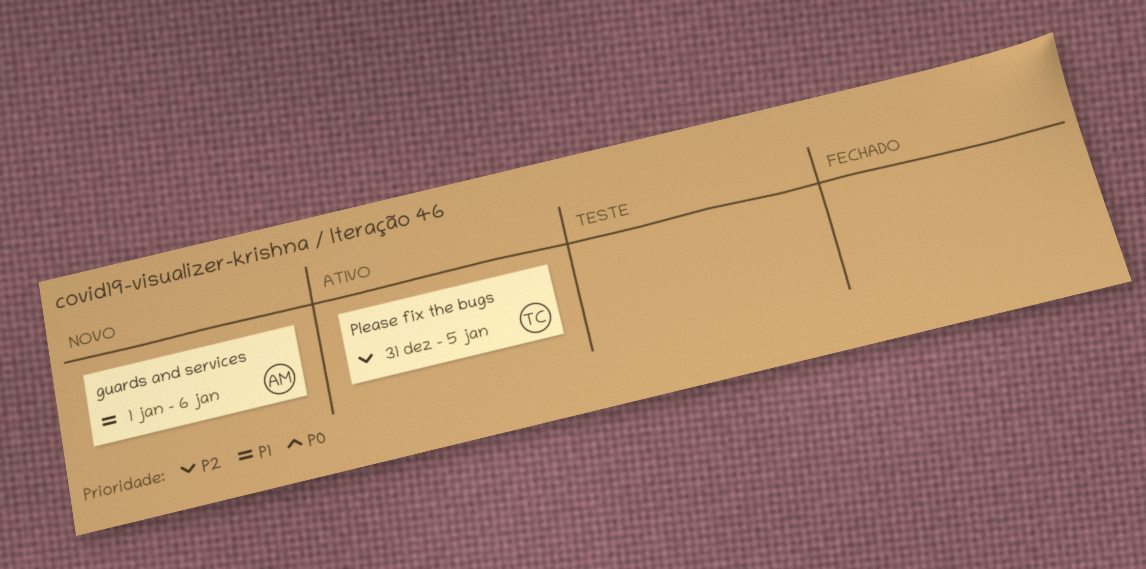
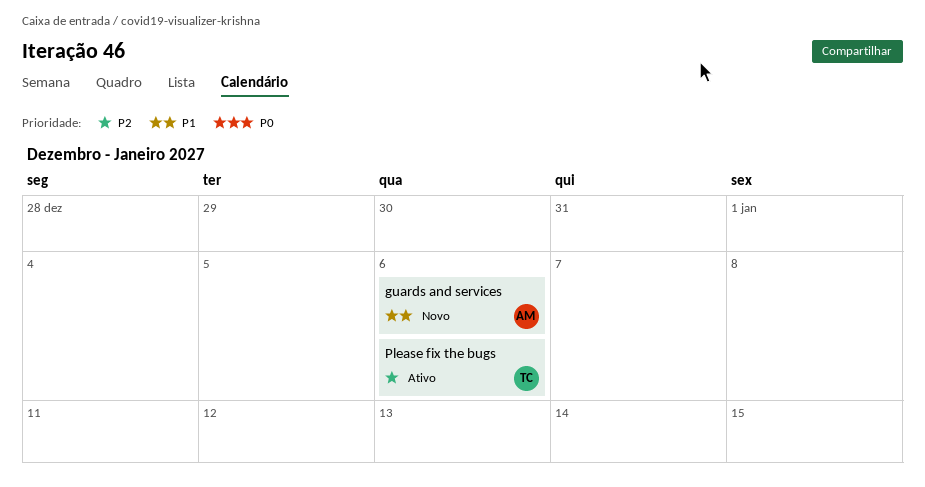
Please fix the bugs, due: Jan 5 -> Jan 6

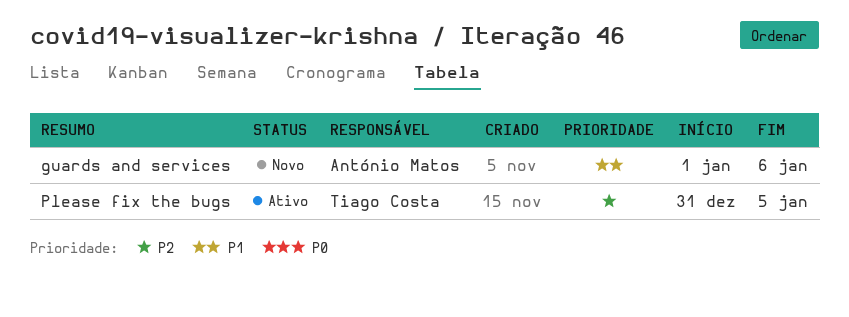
Please fix the bugs, due: Jan 6 -> Jan 5

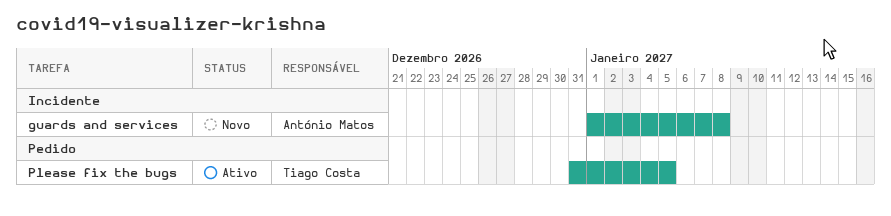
guards and services, due: Jan 6 -> Jan 8

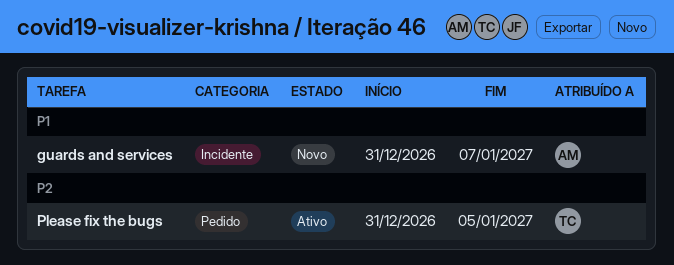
guards and services, start: Jan 1 -> Dec 31
guards and services, due: Jan 8 -> Jan 7

